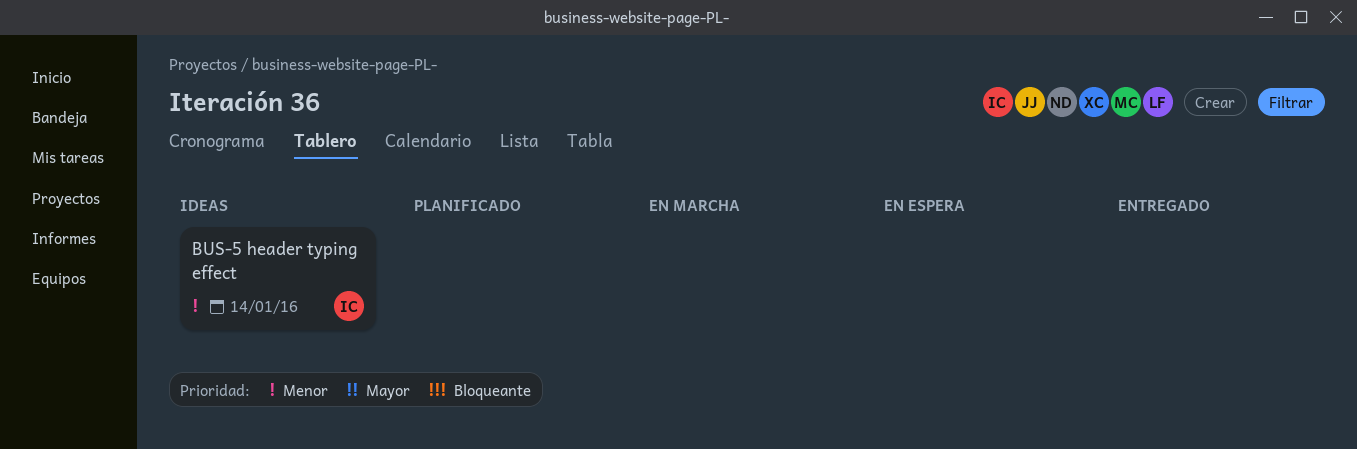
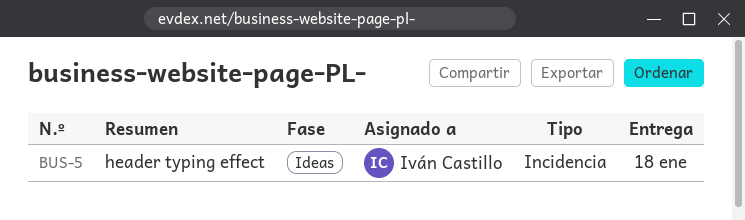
BUS-5, due: Jan 14 -> Jan 18

